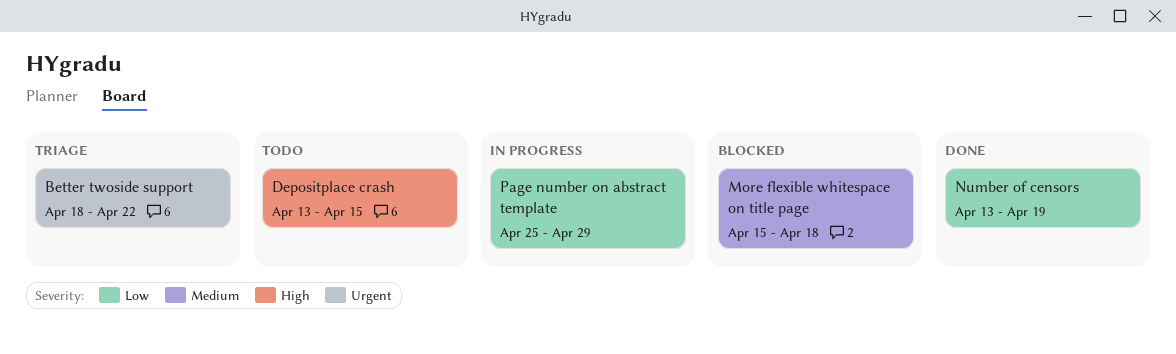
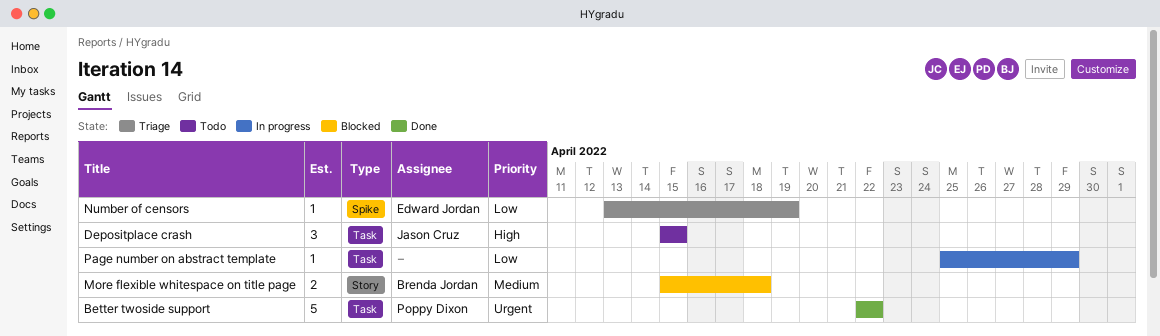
Better twoside support, status: Triage -> Done
Better twoside support, start: Apr 18 -> Apr 22
Depositplace crash, start: Apr 13 -> Apr 15
Number of censors, status: Done -> Triage

